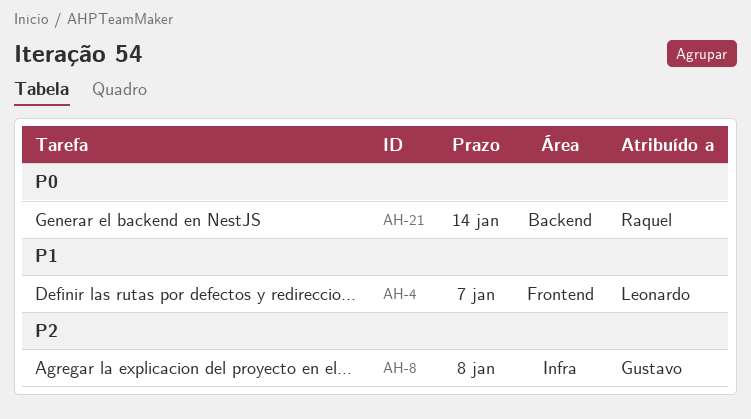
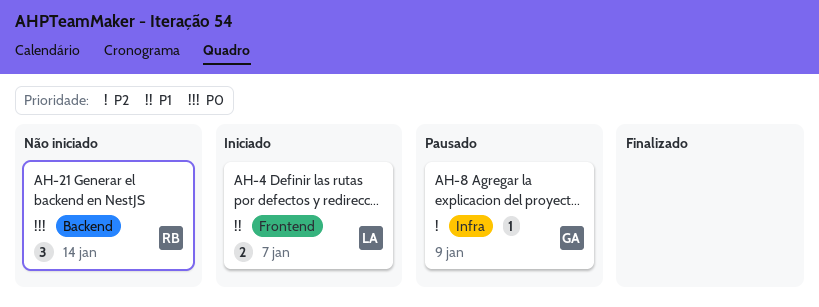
AH-8, due: Jan 8 -> Jan 9

